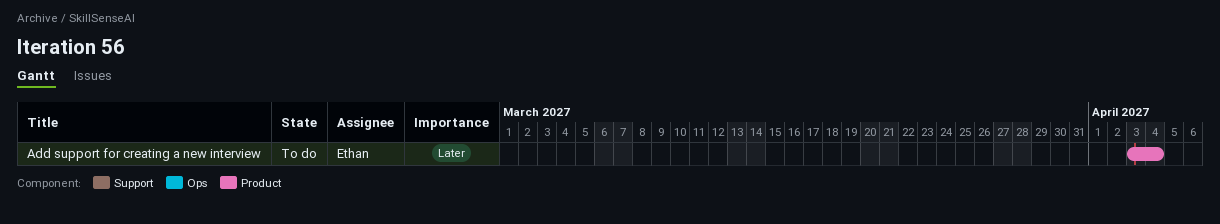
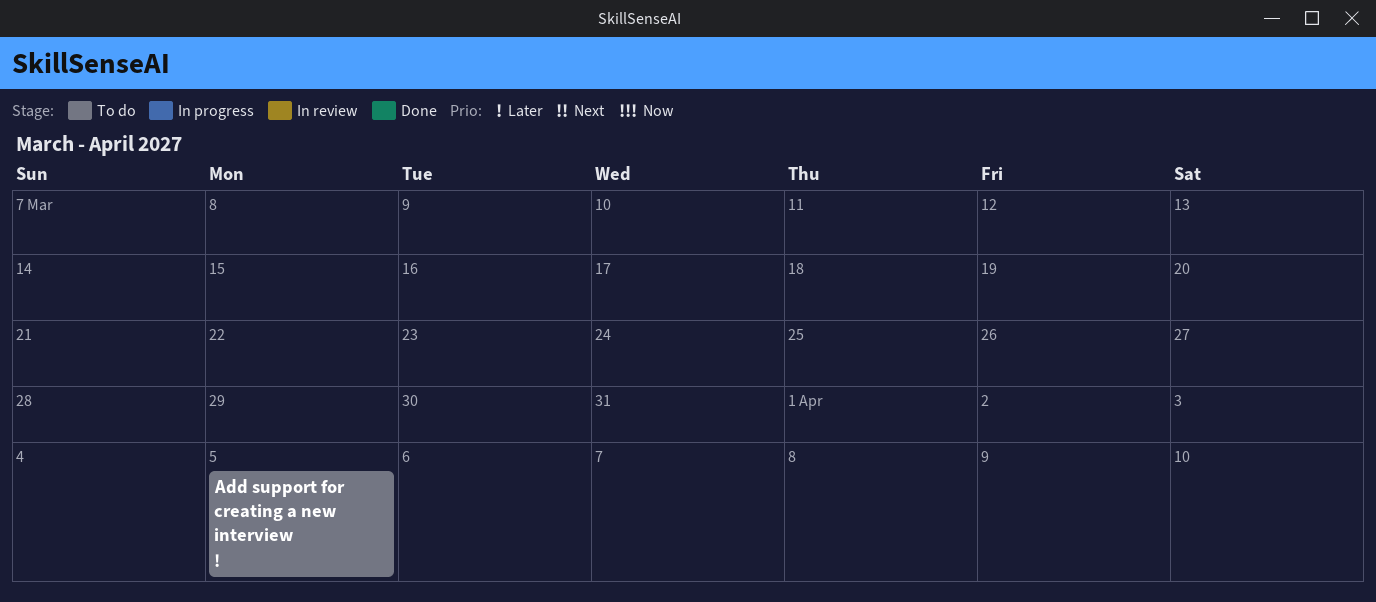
Add support for creating a new interview, due: Apr 4 -> Apr 5

